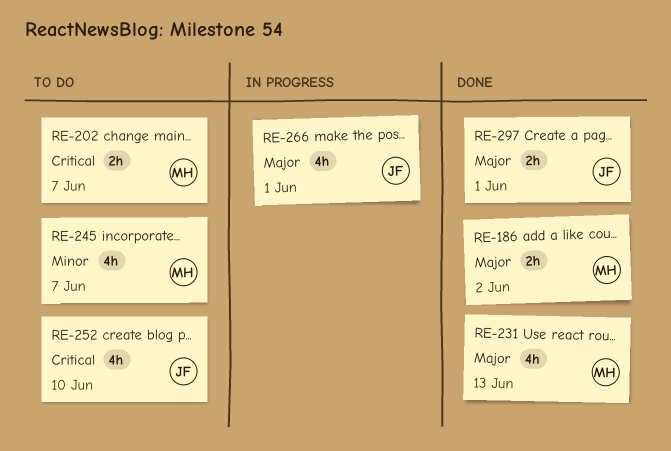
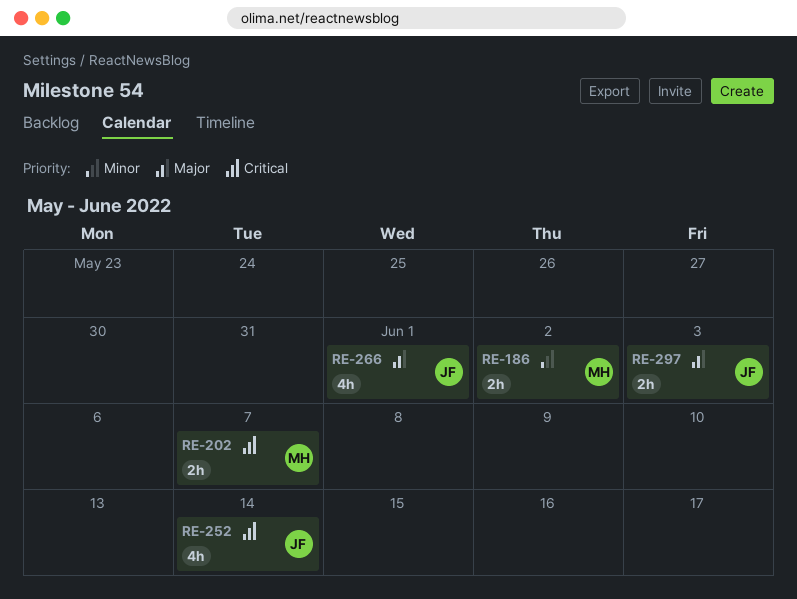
RE-186, priority: Major -> Minor
RE-231: present -> none
RE-245: present -> none
RE-252, due: Jun 10 -> Jun 14
RE-297, due: Jun 1 -> Jun 3

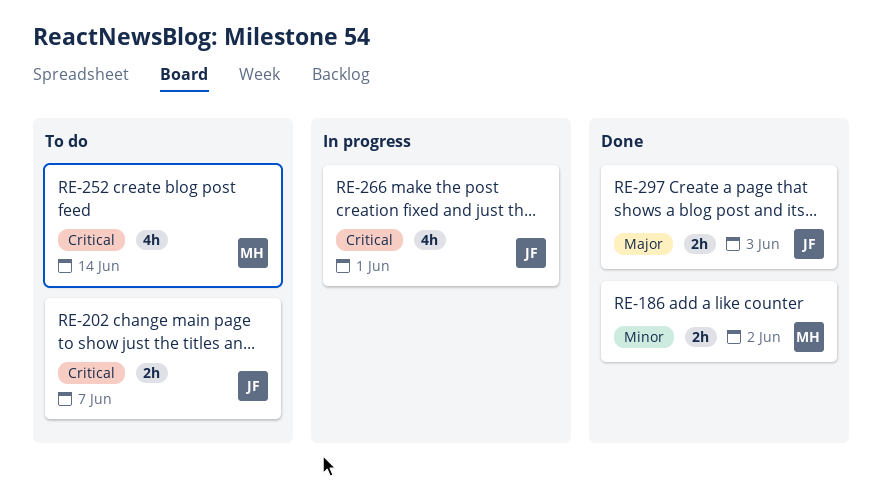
RE-202, owner: MH -> JF
RE-252, owner: JF -> MH
RE-266, priority: Major -> Critical

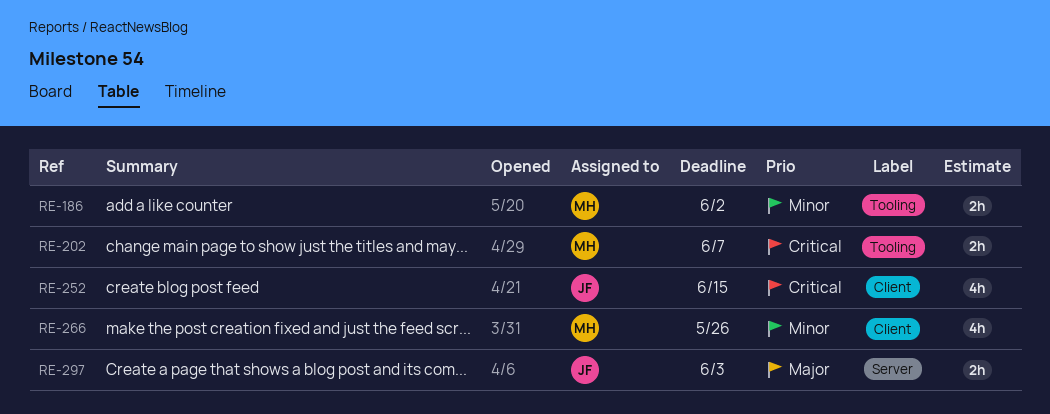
RE-202, owner: JF -> MH
RE-252, owner: MH -> JF
RE-252, due: Jun 14 -> Jun 15
RE-266, owner: JF -> MH
RE-266, priority: Critical -> Minor
RE-266, due: Jun 1 -> May 26

